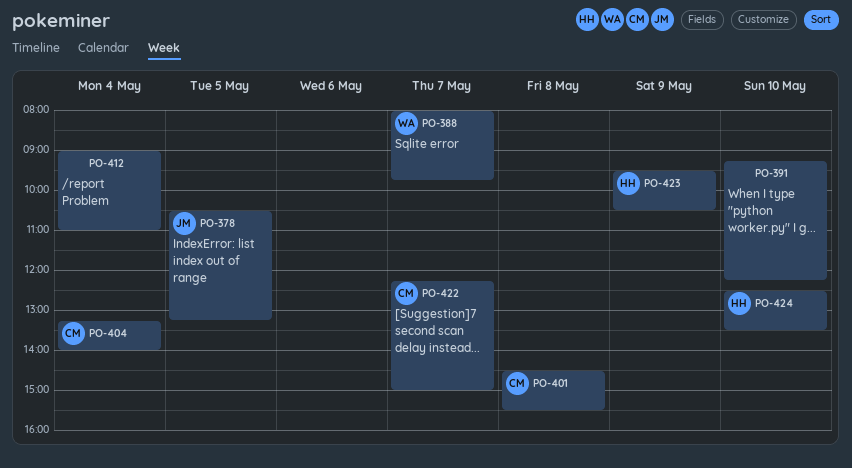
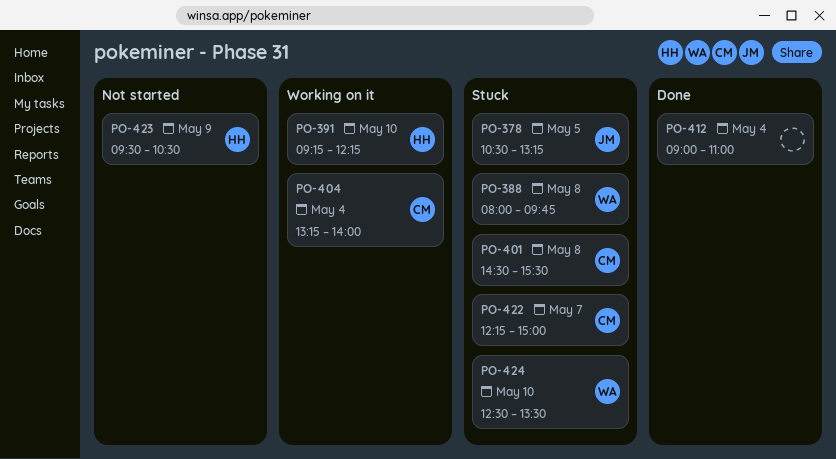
PO-388, day: May 7 -> May 8
PO-391, owner: none -> HH
PO-424, owner: HH -> WA

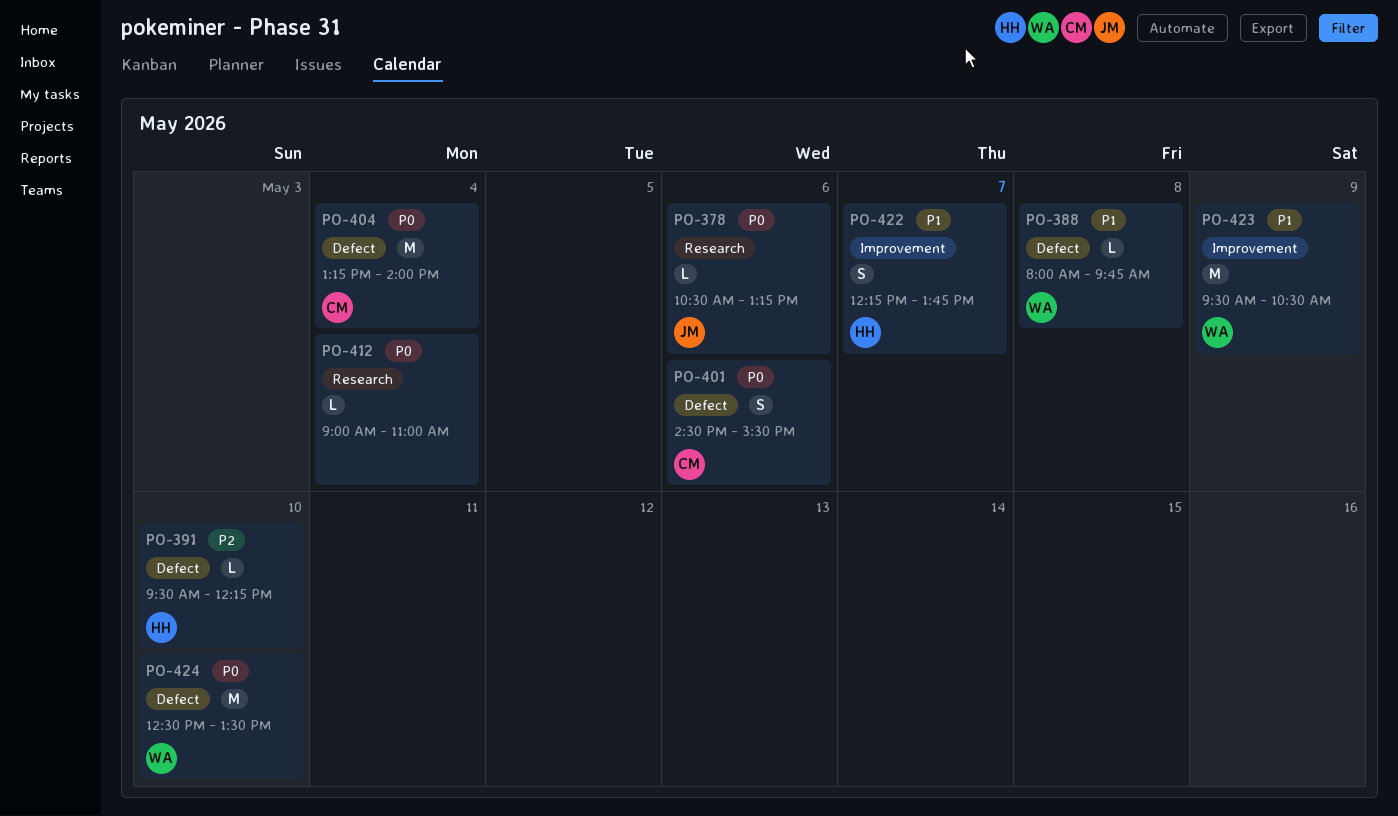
PO-378, day: May 5 -> May 6
PO-391, begins: 09:15 -> 09:30
PO-401, day: May 8 -> May 6
PO-422, owner: CM -> HH
PO-422, ends: 15:00 -> 13:45
PO-423, owner: HH -> WA

